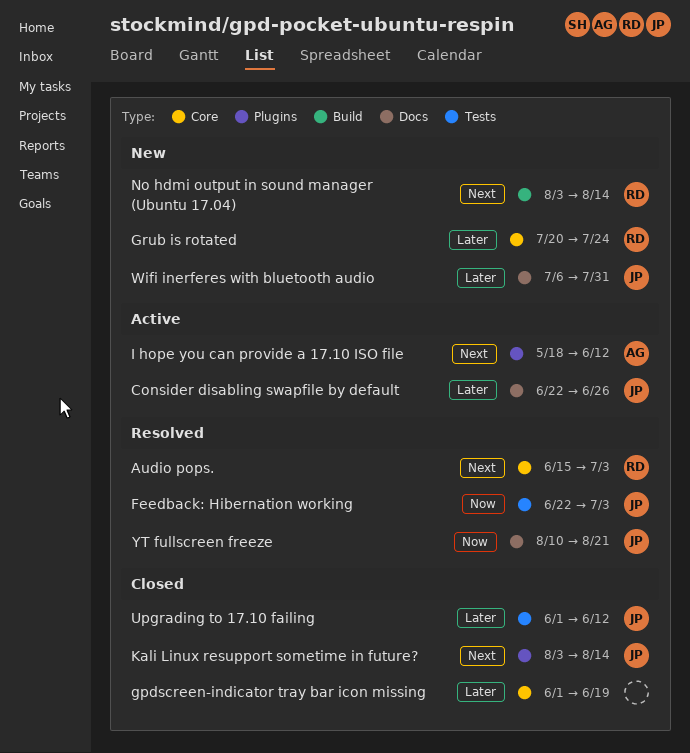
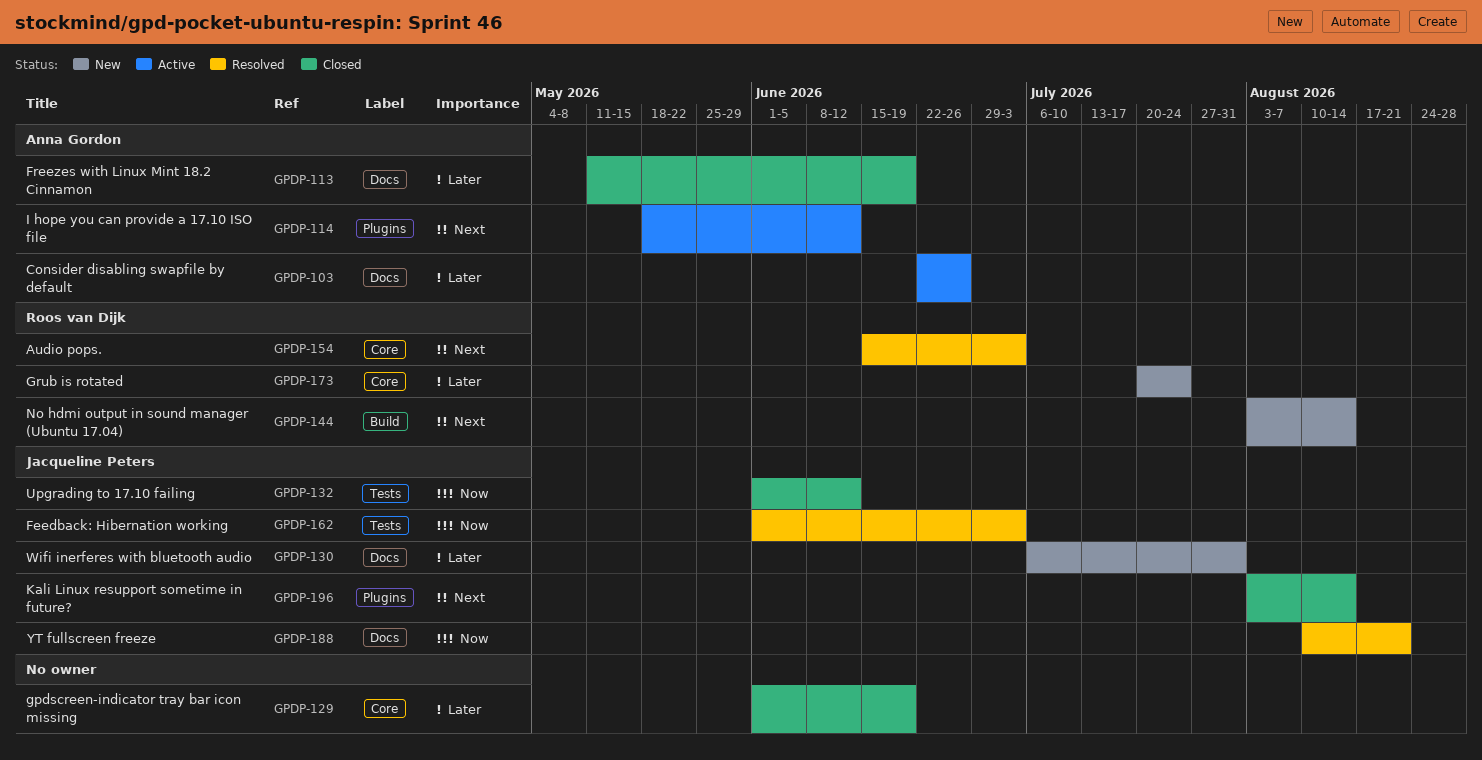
Consider disabling swapfile by default, owner: Jacqueline Peters -> Anna Gordon
Feedback: Hibernation working, start: Jun 22 -> Jun 1
Freezes with Linux Mint 18.2 Cinnamon: none -> present
Upgrading to 17.10 failing, priority: Later -> Now

